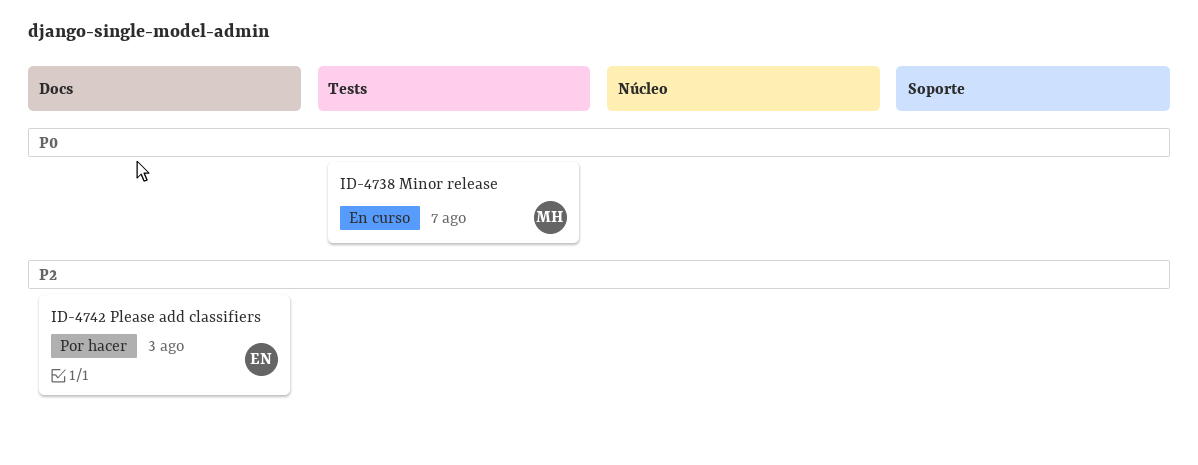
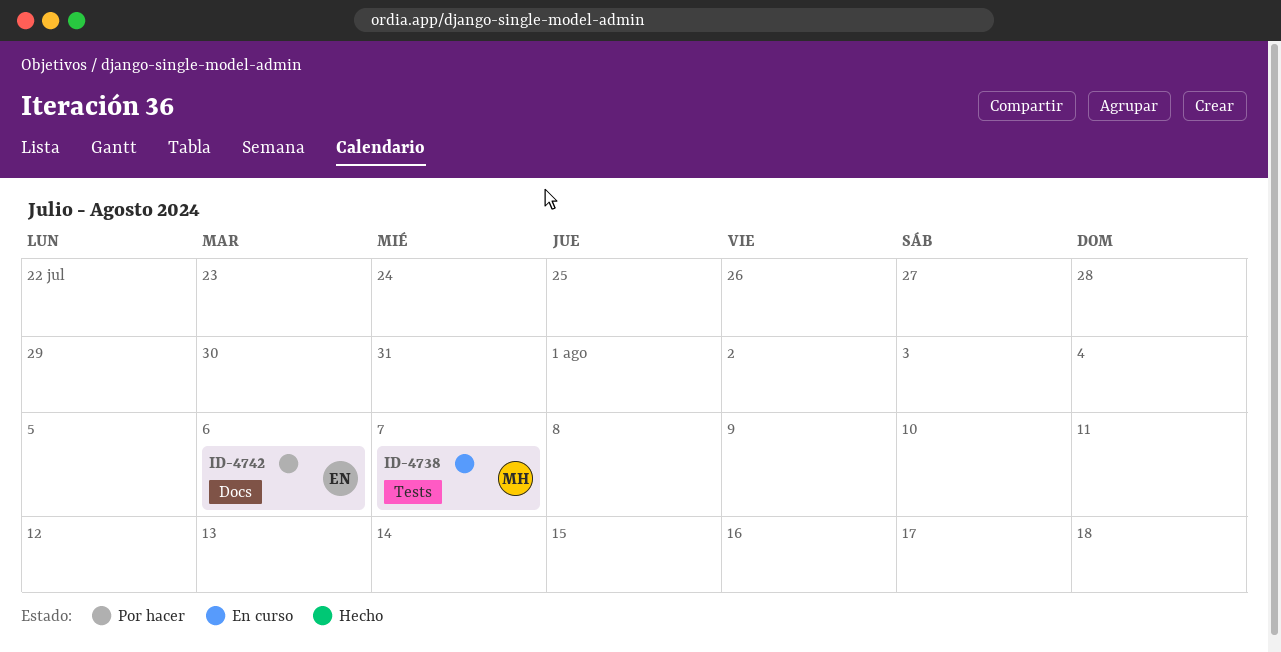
ID-4742, due: Aug 3 -> Aug 6

